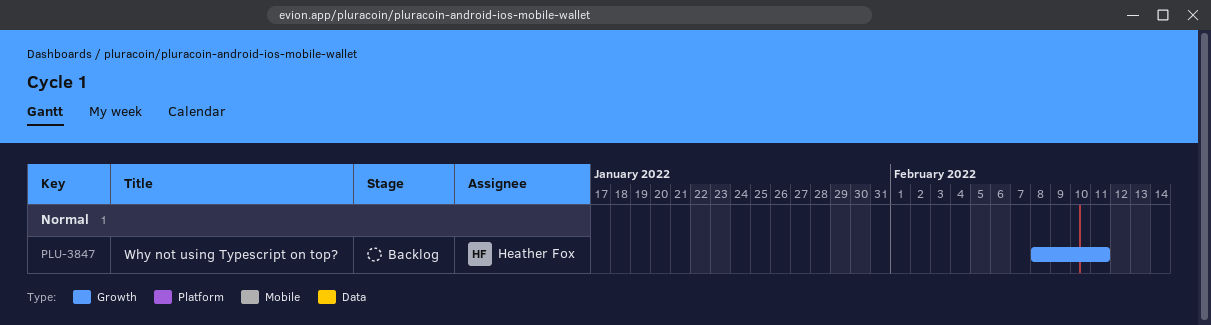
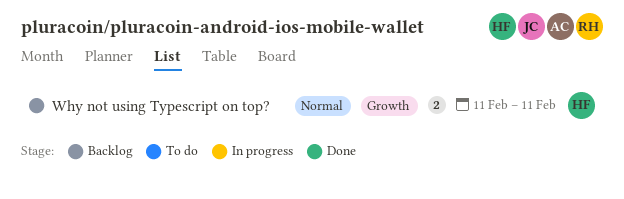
Why not using Typescript on top?, start: Feb 8 -> Feb 11

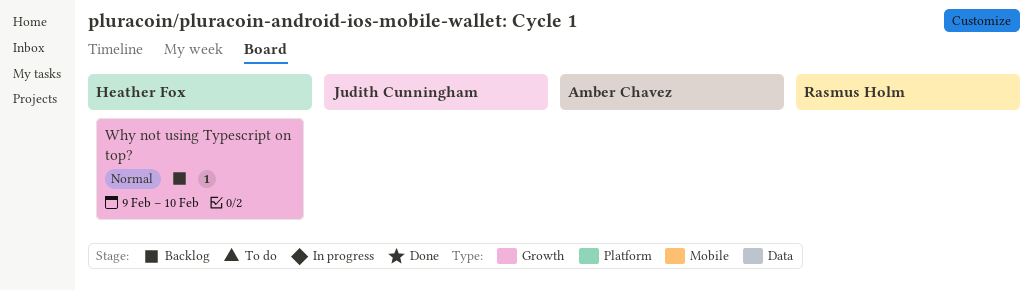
Why not using Typescript on top?, estimate: 2 -> 1
Why not using Typescript on top?, start: Feb 11 -> Feb 9
Why not using Typescript on top?, due: Feb 11 -> Feb 10

